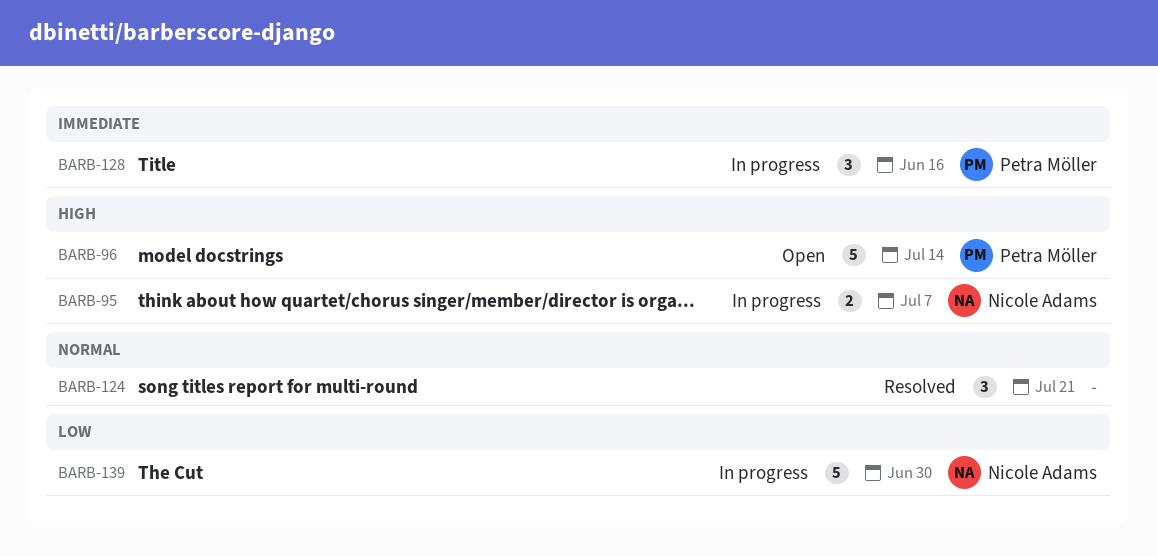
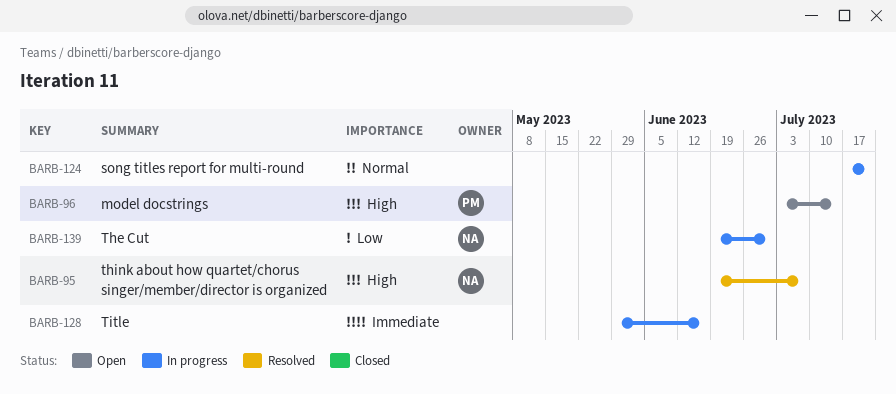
BARB-95, status: In progress -> Resolved
BARB-124, status: Resolved -> In progress
BARB-128, owner: Petra Möller -> none

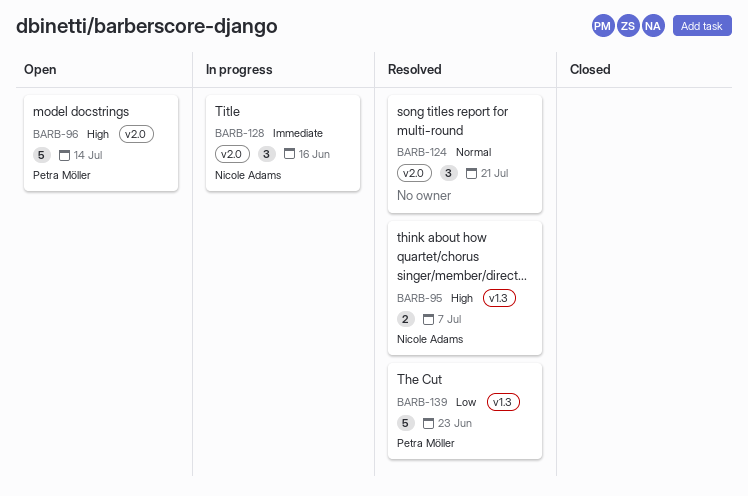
BARB-124, status: In progress -> Resolved
BARB-128, owner: none -> Nicole Adams
BARB-139, status: In progress -> Resolved
BARB-139, owner: Nicole Adams -> Petra Möller
BARB-139, due: Jun 30 -> Jun 23

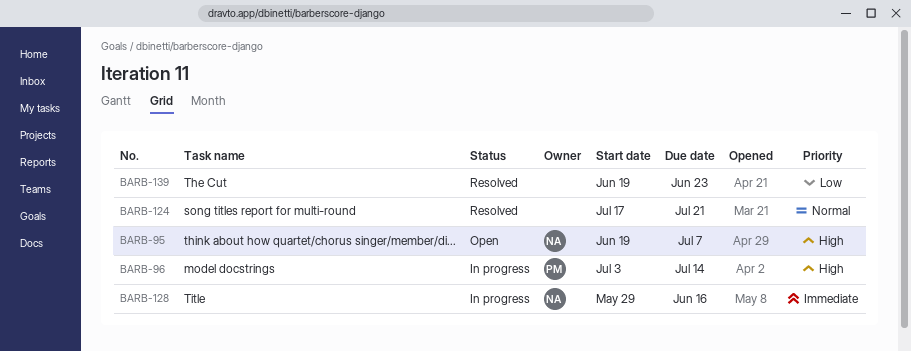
BARB-95, status: Resolved -> Open
BARB-96, status: Open -> In progress
BARB-139, owner: Petra Möller -> none

